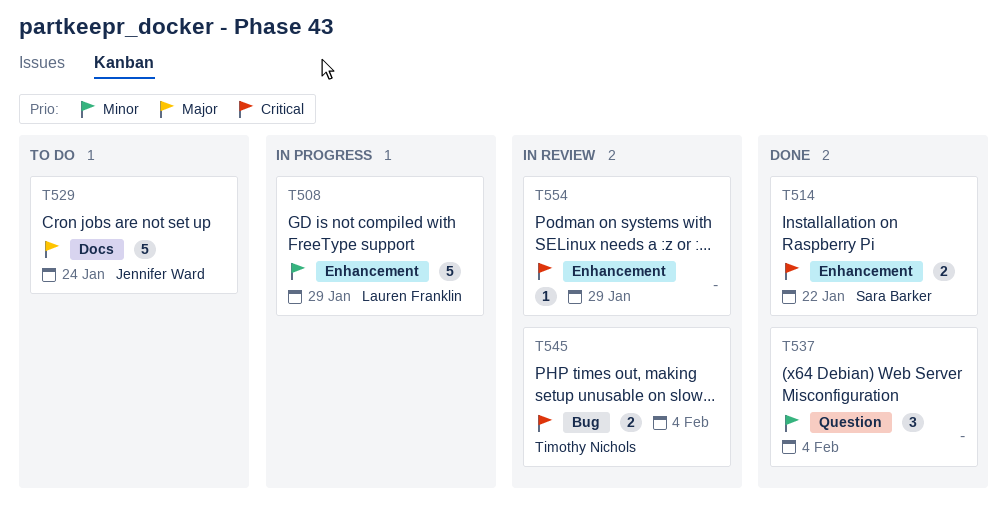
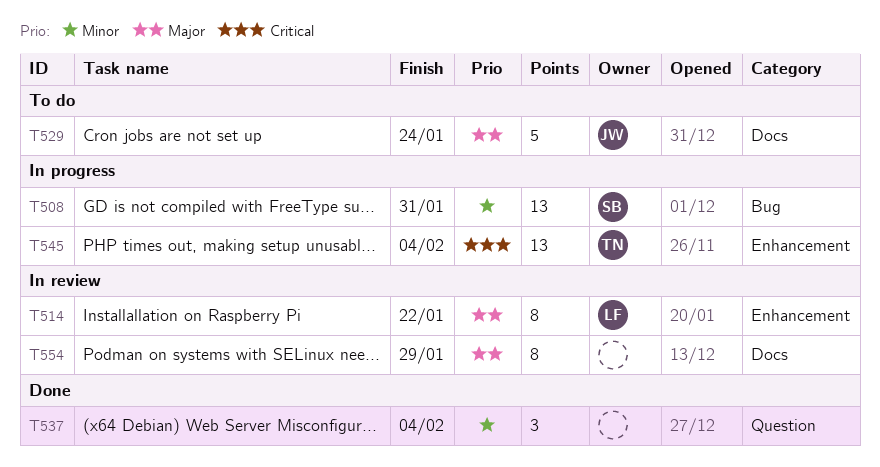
T508, owner: Lauren Franklin -> Sara Barker
T508, label: Enhancement -> Bug
T508, estimate: 5 -> 13
T508, due: Jan 29 -> Jan 31
T514, status: Done -> In review
T514, owner: Sara Barker -> Lauren Franklin
T514, priority: Critical -> Major
T514, estimate: 2 -> 8
T545, status: In review -> In progress
T545, label: Bug -> Enhancement
T545, estimate: 2 -> 13
T554, priority: Critical -> Major
T554, label: Enhancement -> Docs
T554, estimate: 1 -> 8

